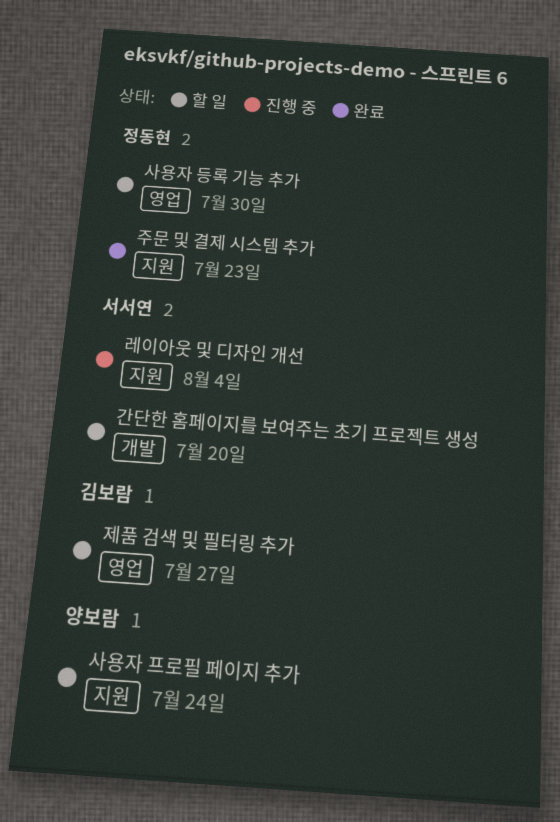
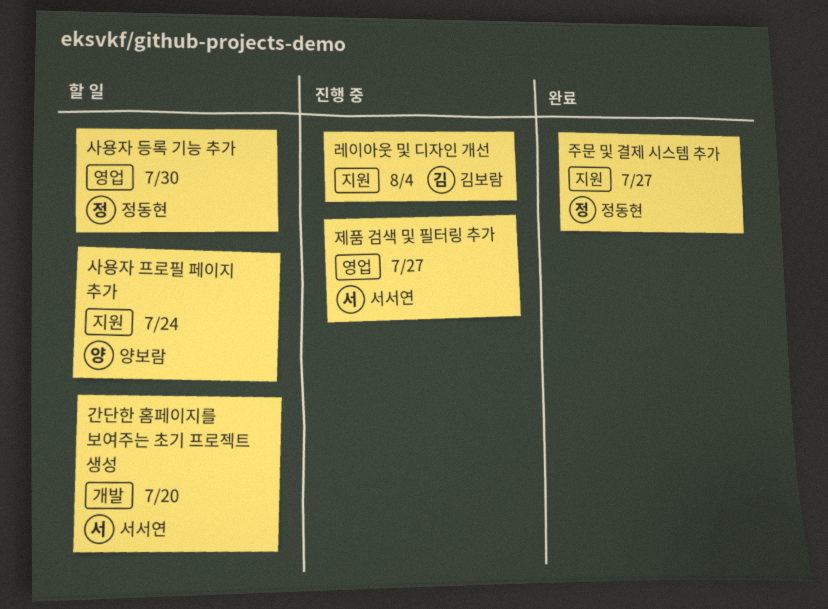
레이아웃 및 디자인 개선, owner: 서서연 -> 김보람
제품 검색 및 필터링 추가, status: 할 일 -> 진행 중
제품 검색 및 필터링 추가, owner: 김보람 -> 서서연
주문 및 결제 시스템 추가, due: Jul 23 -> Jul 27

